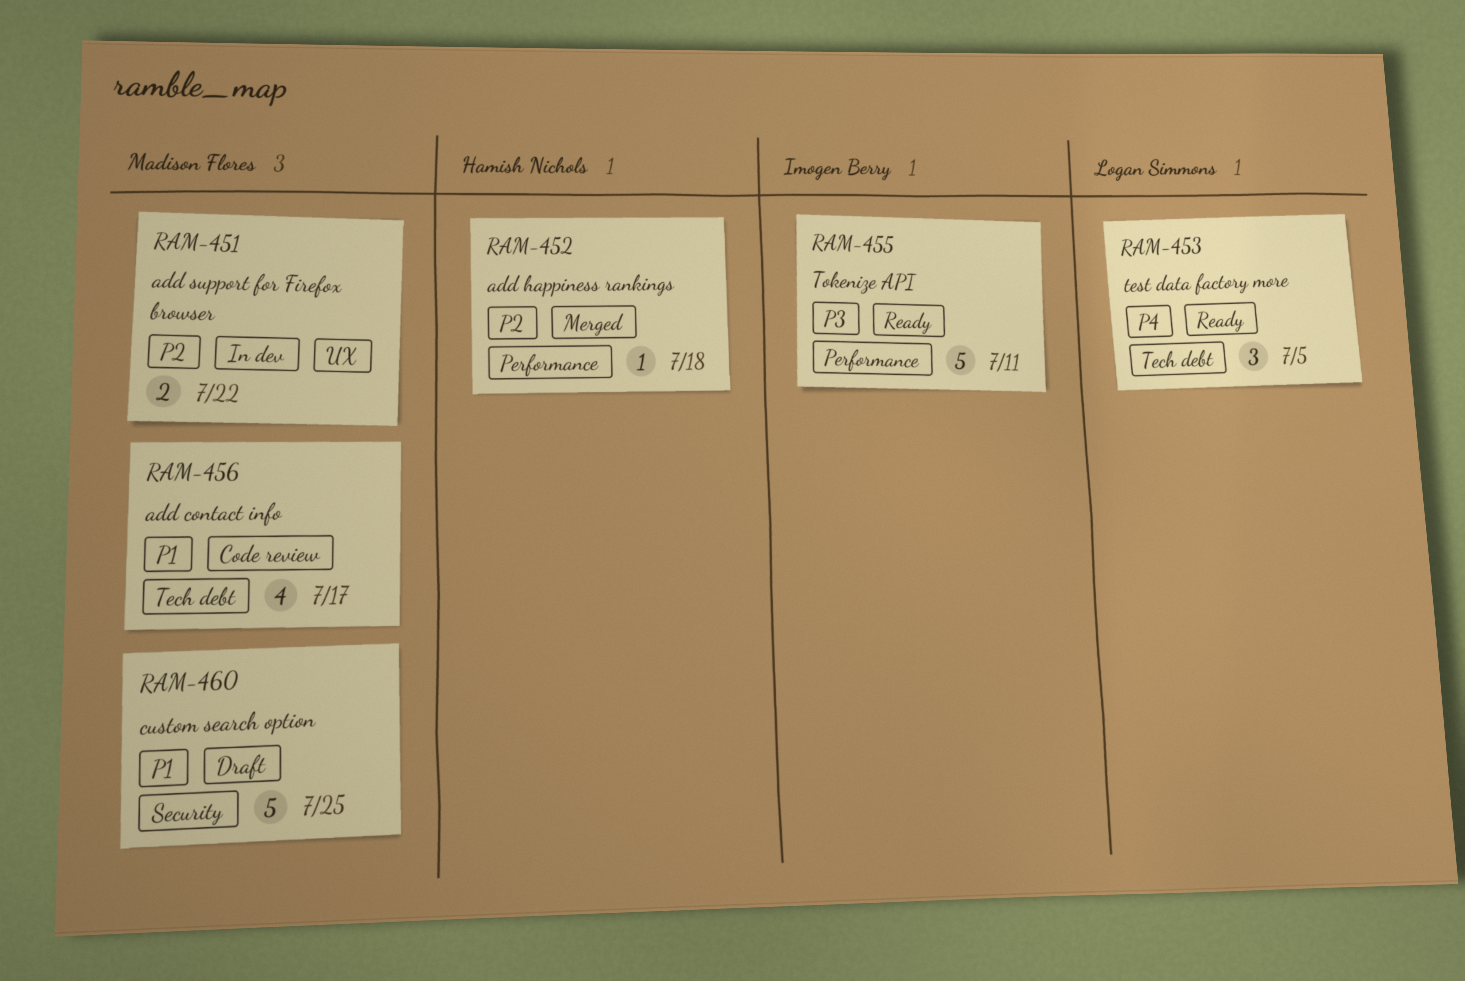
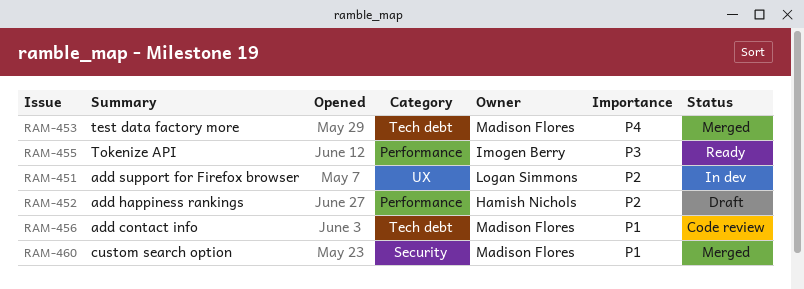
RAM-451, owner: Madison Flores -> Logan Simmons
RAM-452, status: Merged -> Draft
RAM-453, status: Ready -> Merged
RAM-453, owner: Logan Simmons -> Madison Flores
RAM-460, status: Draft -> Merged

